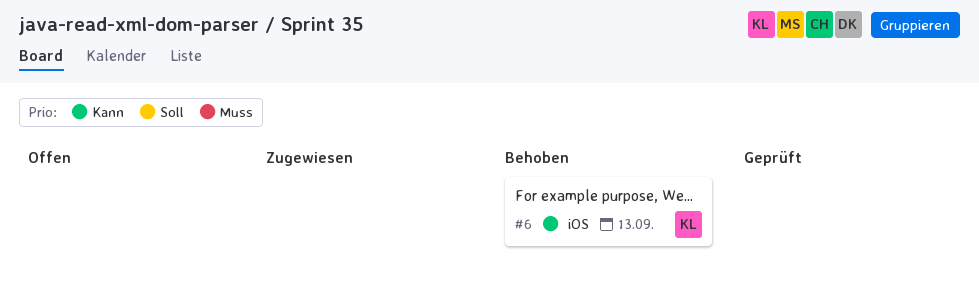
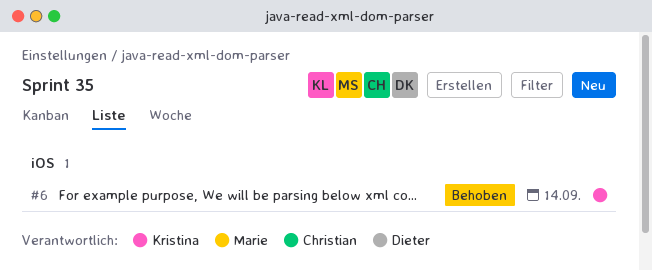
#6, due: Sep 13 -> Sep 14

